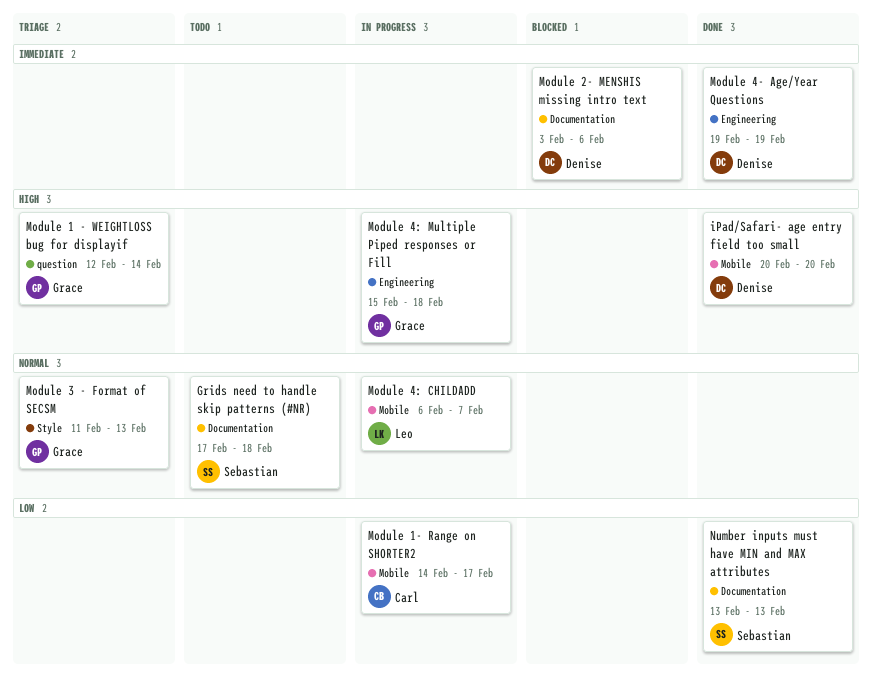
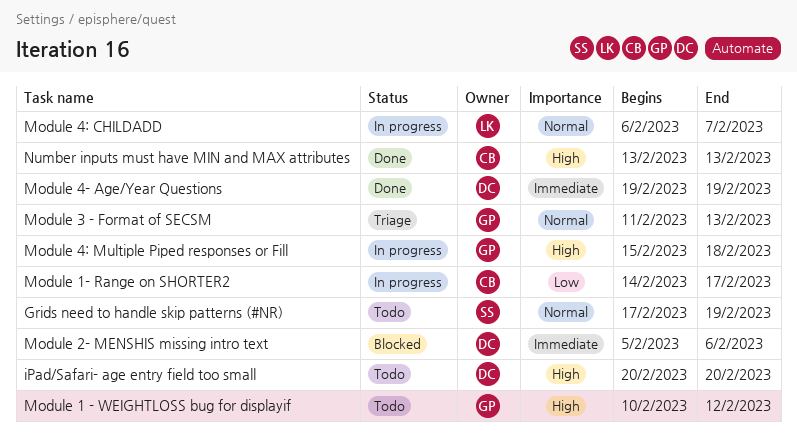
Grids need to handle skip patterns (#NR), due: Feb 18 -> Feb 19
iPad/Safari- age entry field too small, status: Done -> Todo
Module 1 - WEIGHTLOSS bug for displayif, status: Triage -> Todo
Module 1 - WEIGHTLOSS bug for displayif, start: Feb 12 -> Feb 10
Module 1 - WEIGHTLOSS bug for displayif, due: Feb 14 -> Feb 12
Module 2- MENSHIS missing intro text, start: Feb 3 -> Feb 5
Number inputs must have MIN and MAX attributes, owner: Sebastian -> Carl
Number inputs must have MIN and MAX attributes, priority: Low -> High

